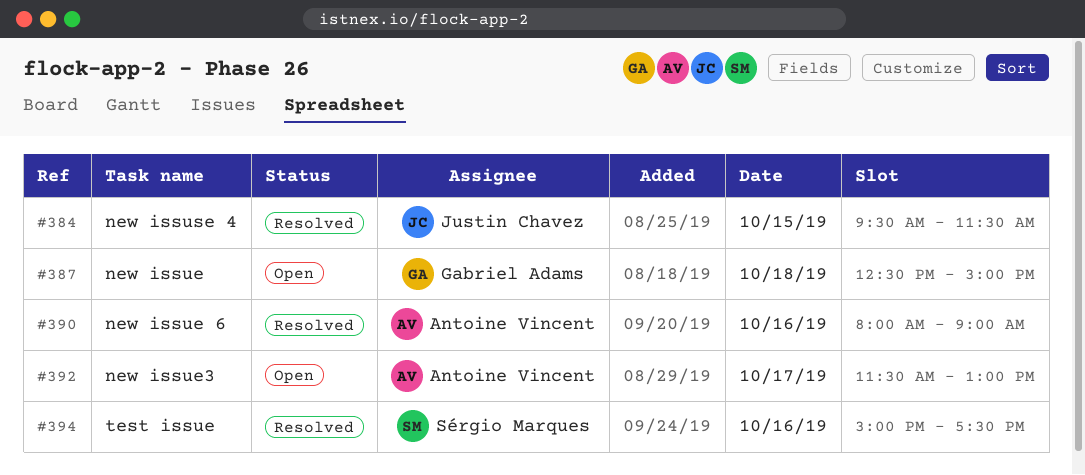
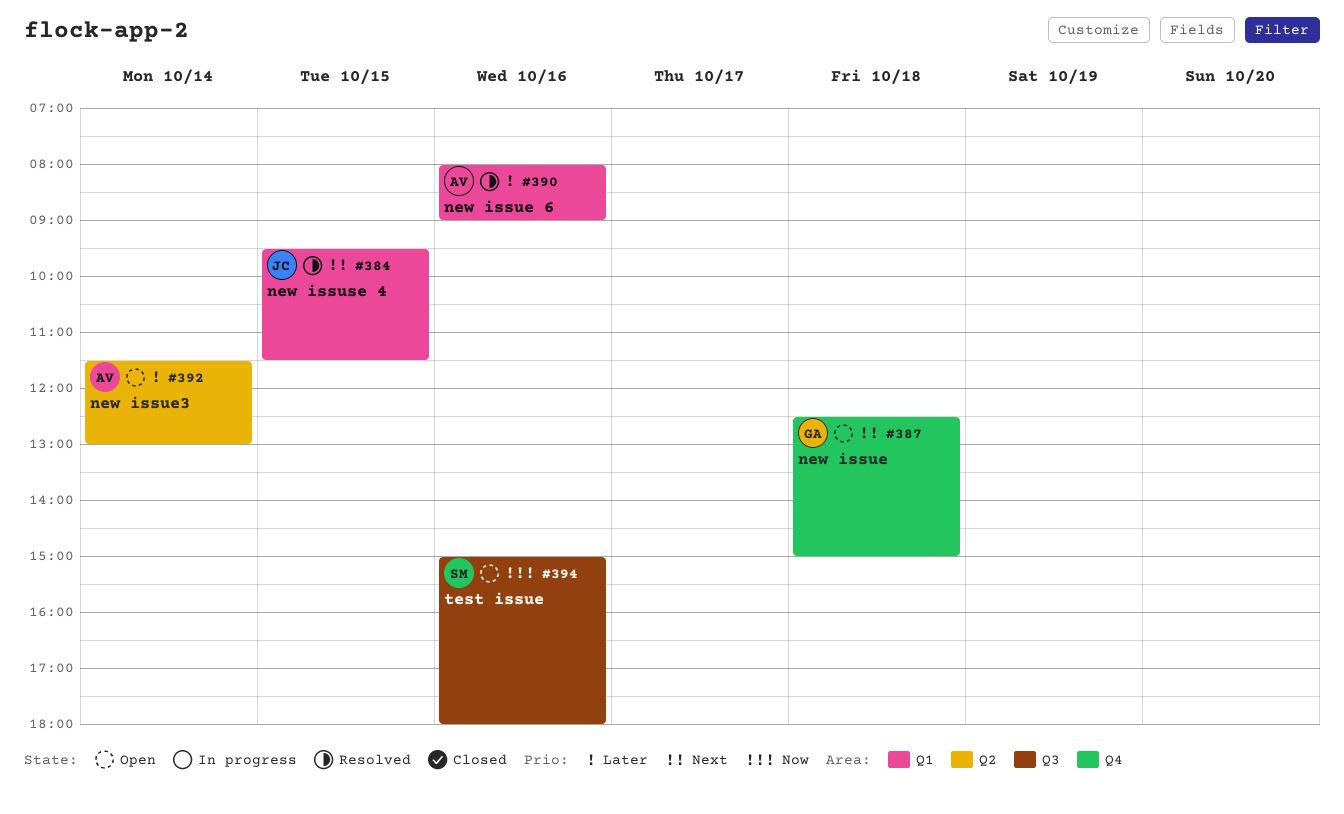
#392, day: Oct 17 -> Oct 14
#394, status: Resolved -> Open
#394, ends: 17:30 -> 18:00

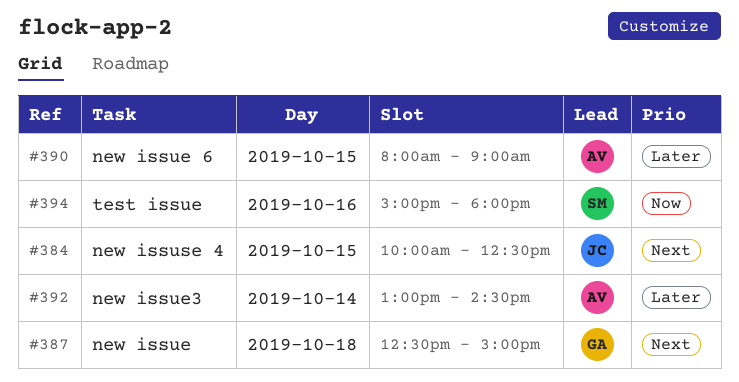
#384, begins: 09:30 -> 10:00
#384, ends: 11:30 -> 12:30
#390, day: Oct 16 -> Oct 15
#392, begins: 11:30 -> 13:00
#392, ends: 13:00 -> 14:30

